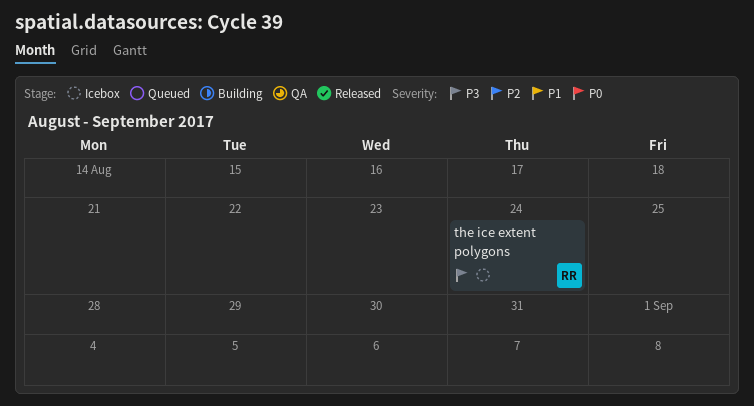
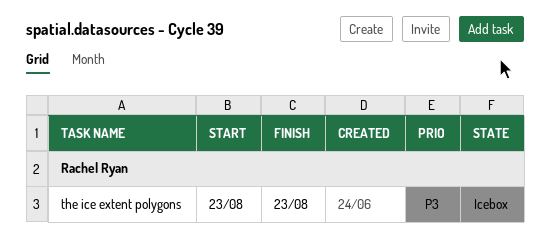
the ice extent polygons, due: Aug 24 -> Aug 23

